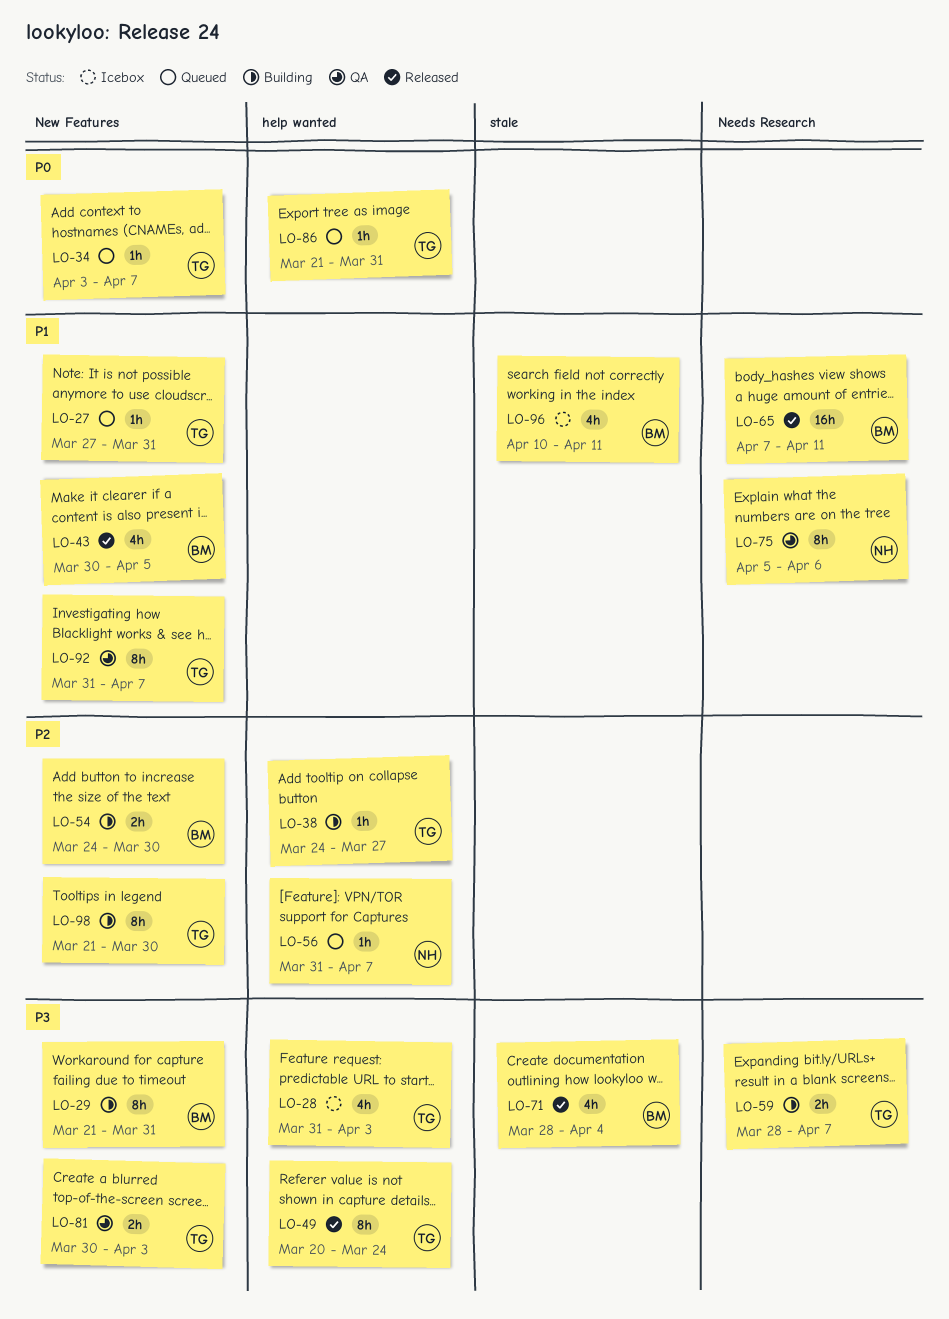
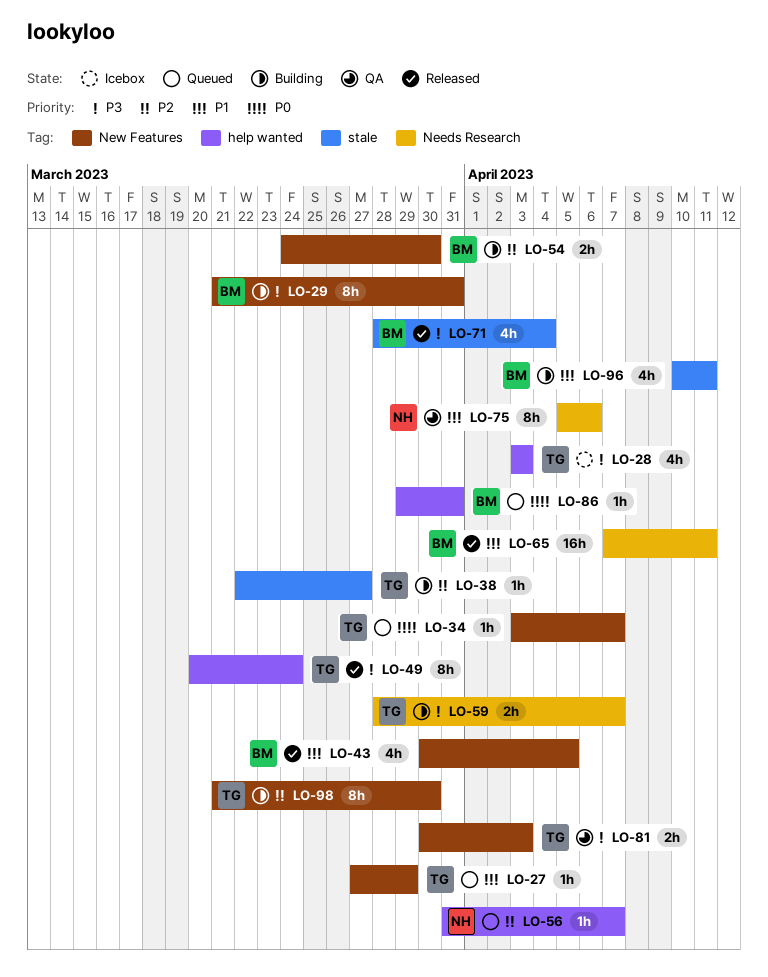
LO-27, due: Mar 31 -> Mar 29
LO-28, start: Mar 31 -> Apr 3
LO-38, label: help wanted -> stale
LO-38, start: Mar 24 -> Mar 22
LO-86, owner: TG -> BM
LO-86, start: Mar 21 -> Mar 29
LO-92: present -> none
LO-96, status: Icebox -> Building

